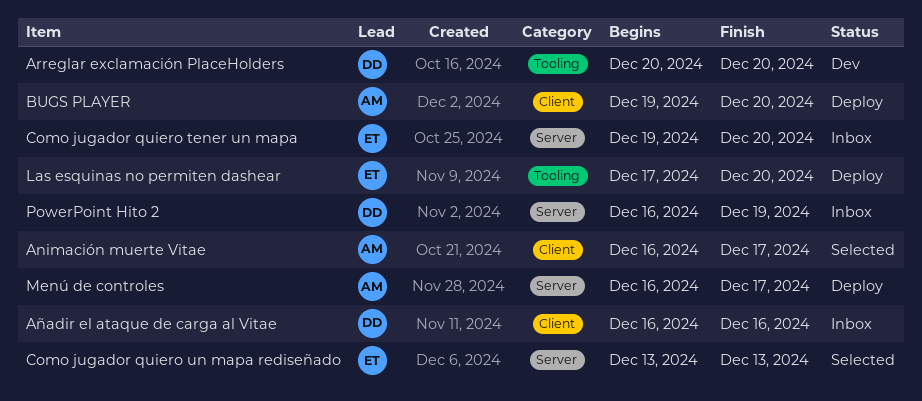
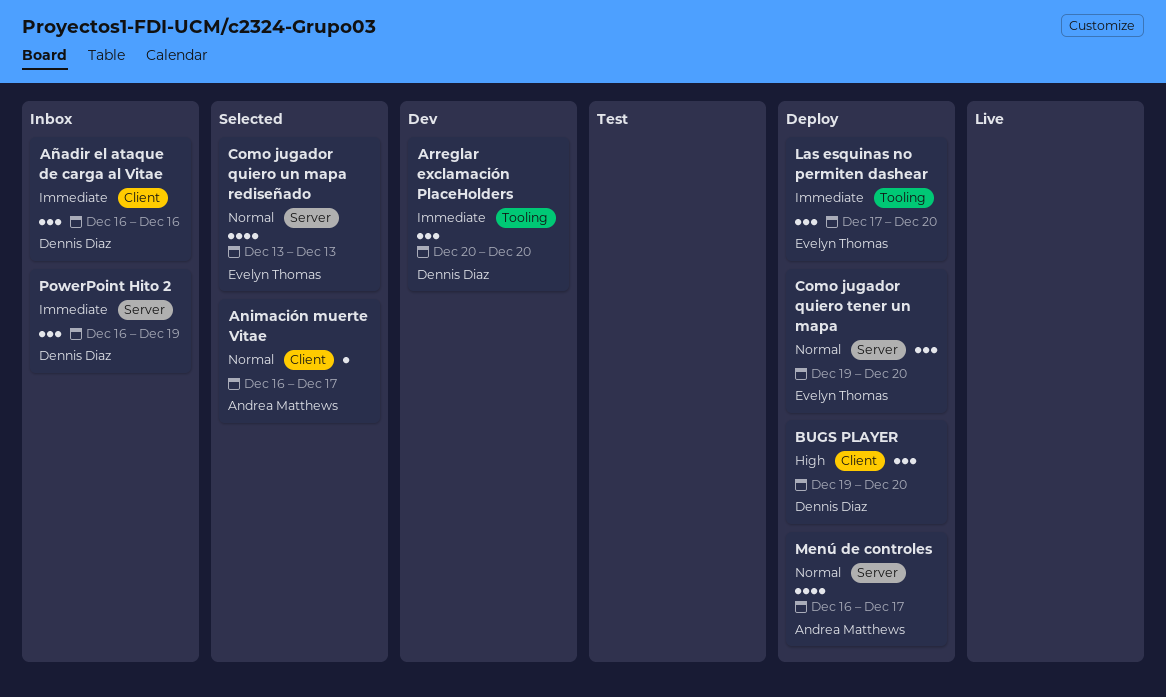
BUGS PLAYER, owner: Andrea Matthews -> Dennis Diaz
Como jugador quiero tener un mapa, status: Inbox -> Deploy

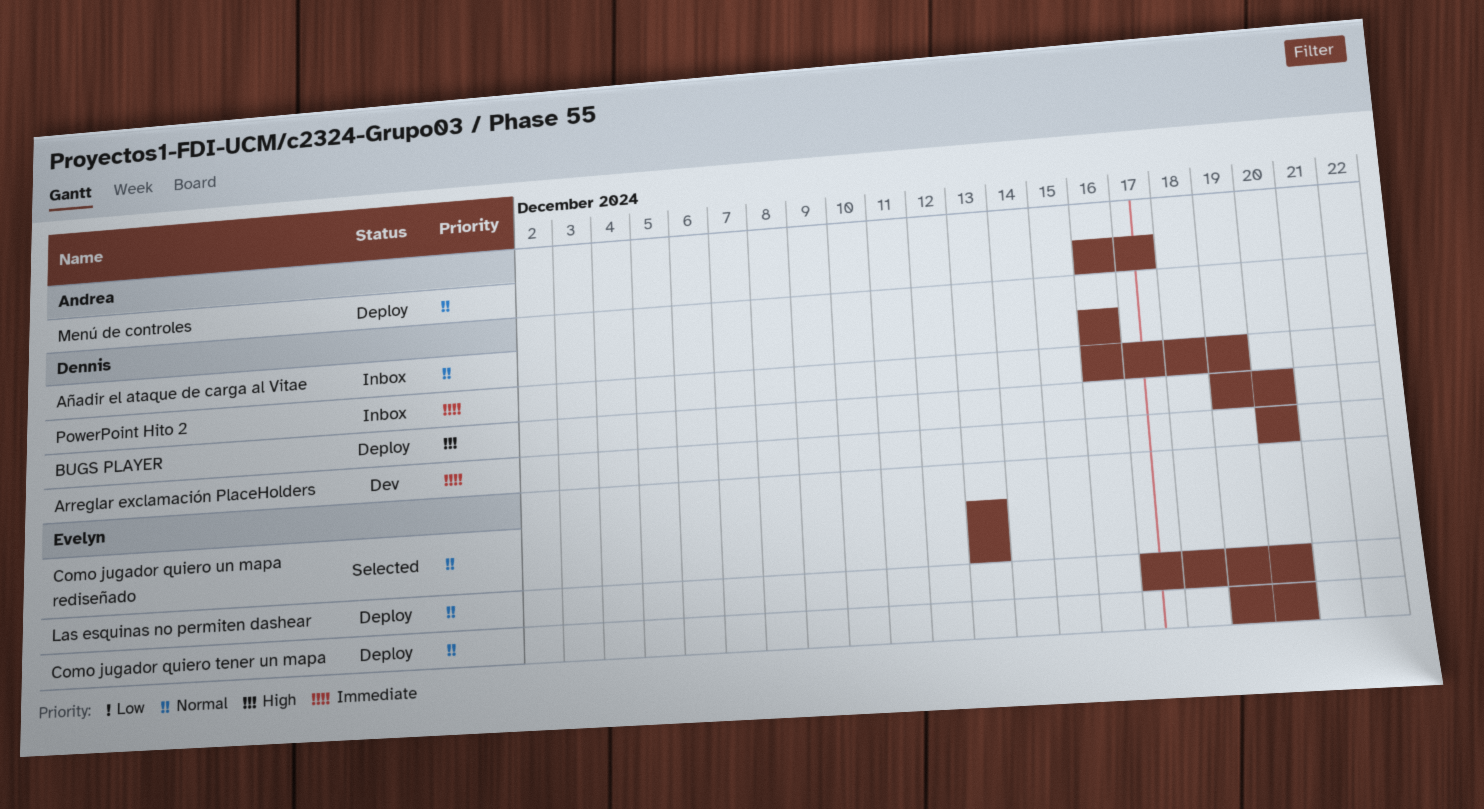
Animación muerte Vitae: present -> none
Añadir el ataque de carga al Vitae, priority: Immediate -> Normal
Las esquinas no permiten dashear, priority: Immediate -> Normal

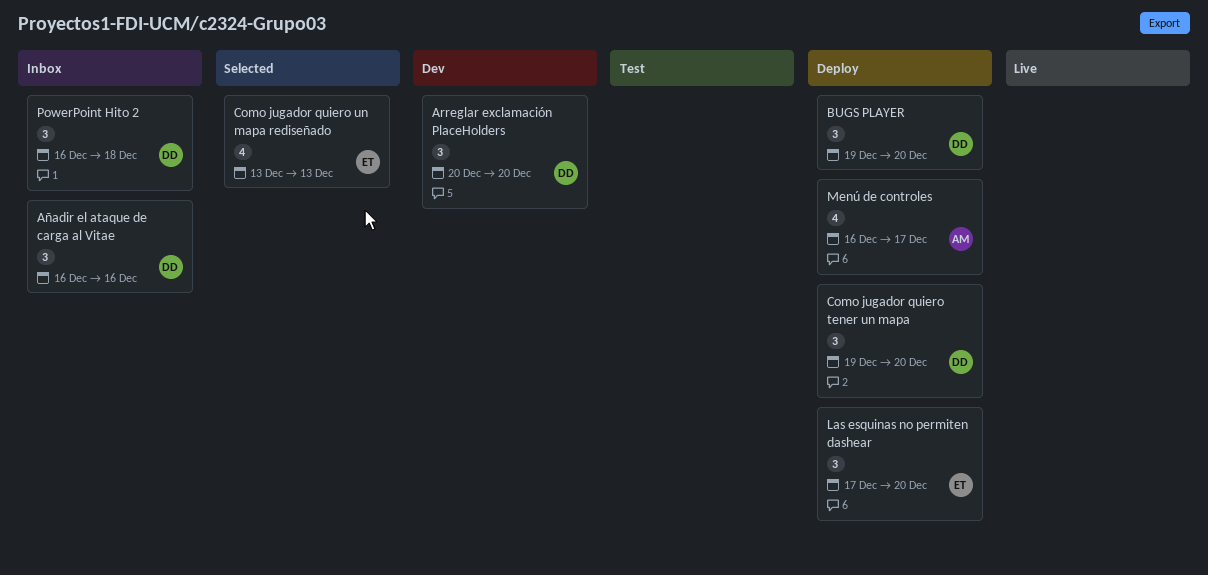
Como jugador quiero tener un mapa, owner: Evelyn -> Dennis
PowerPoint Hito 2, due: Dec 19 -> Dec 18

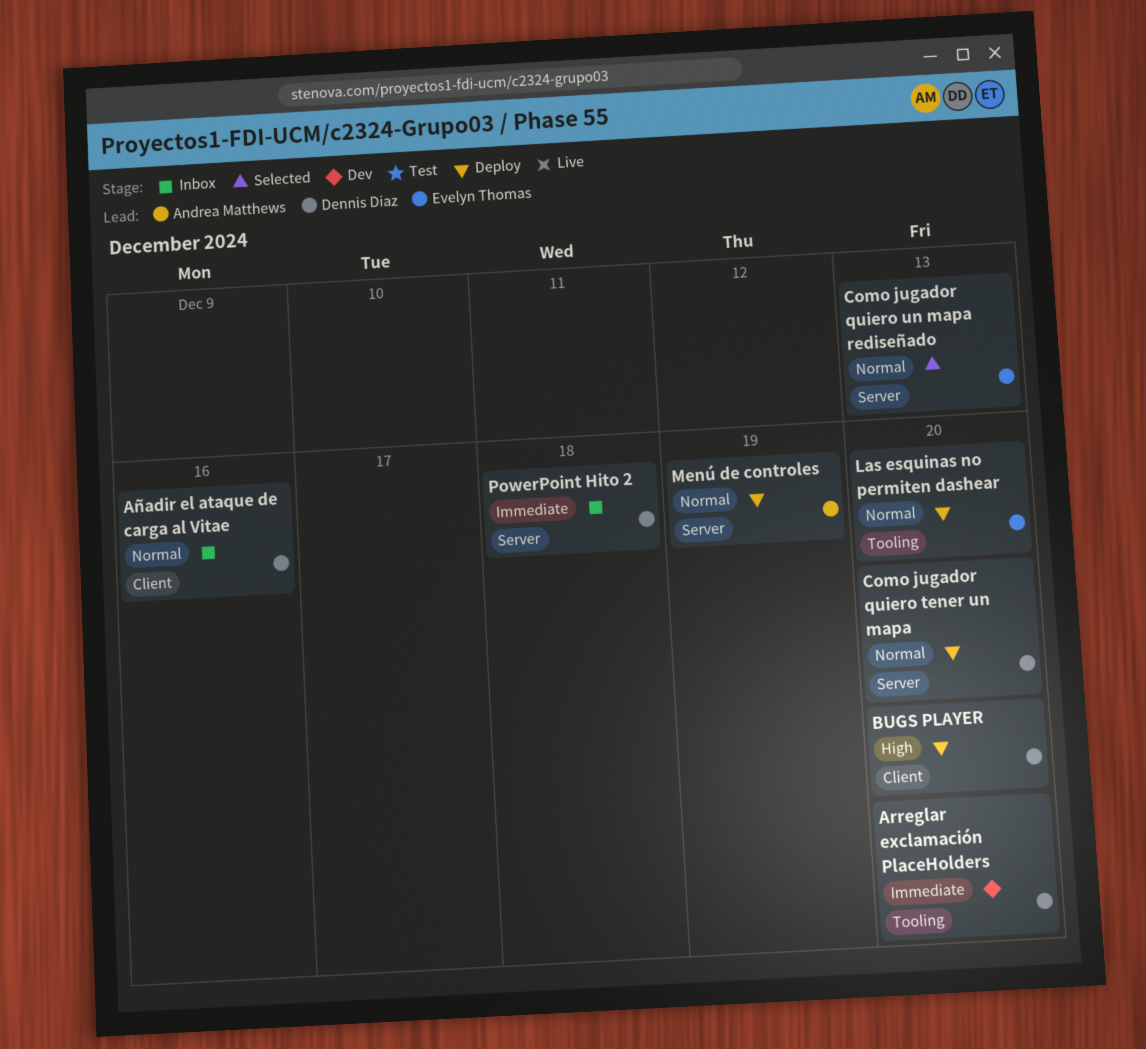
Menú de controles, due: Dec 17 -> Dec 19

